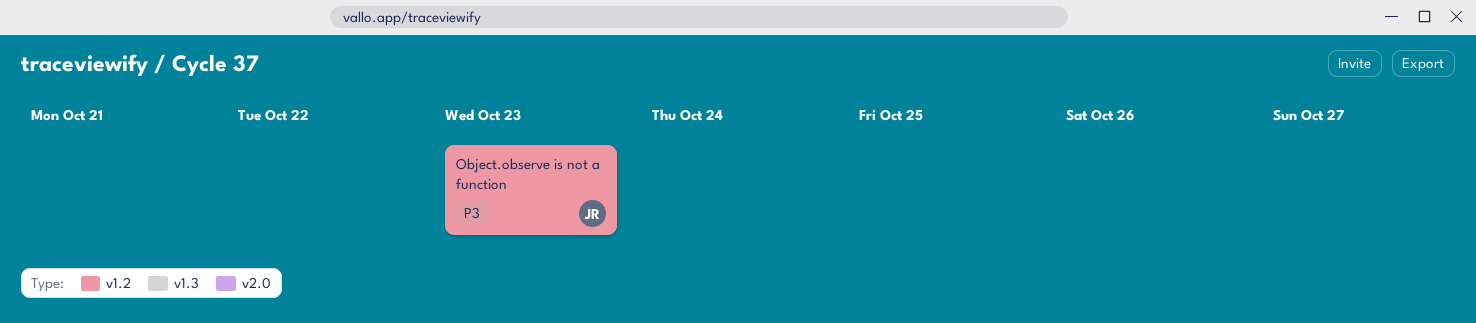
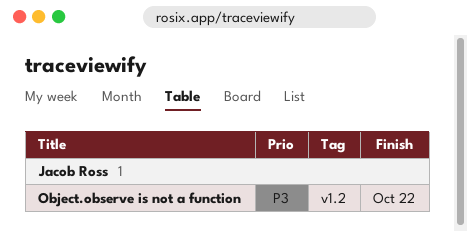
Object.observe is not a function, due: Oct 23 -> Oct 22

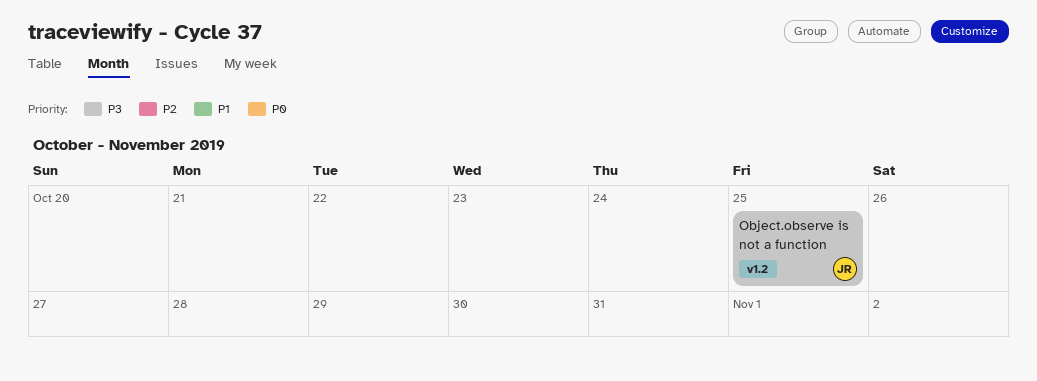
Object.observe is not a function, due: Oct 22 -> Oct 25

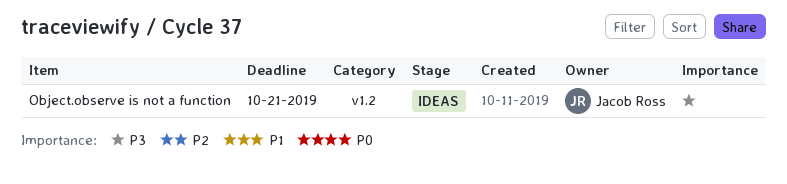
Object.observe is not a function, due: Oct 25 -> Oct 21

